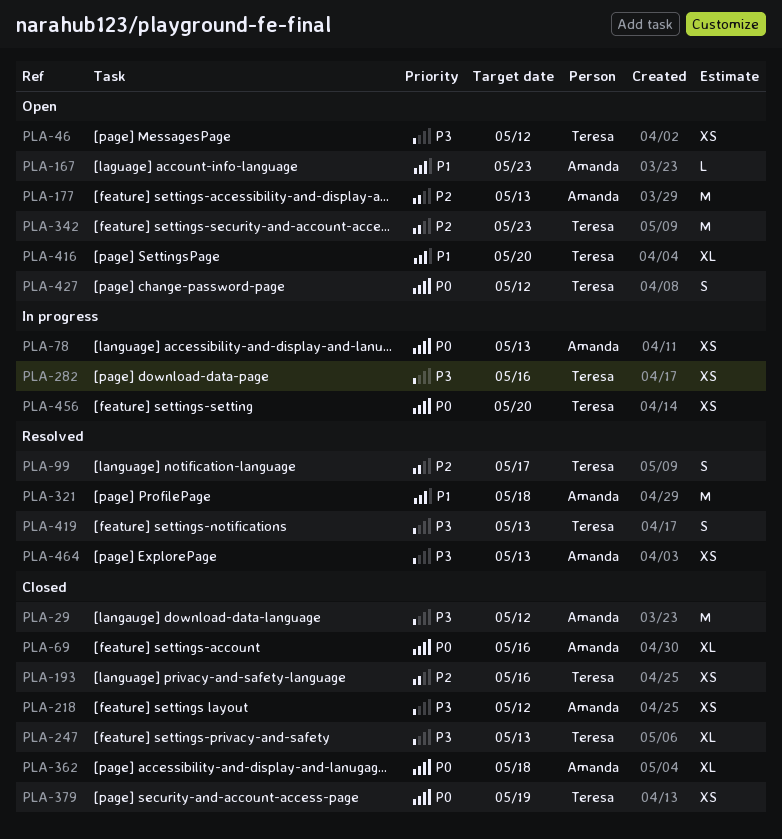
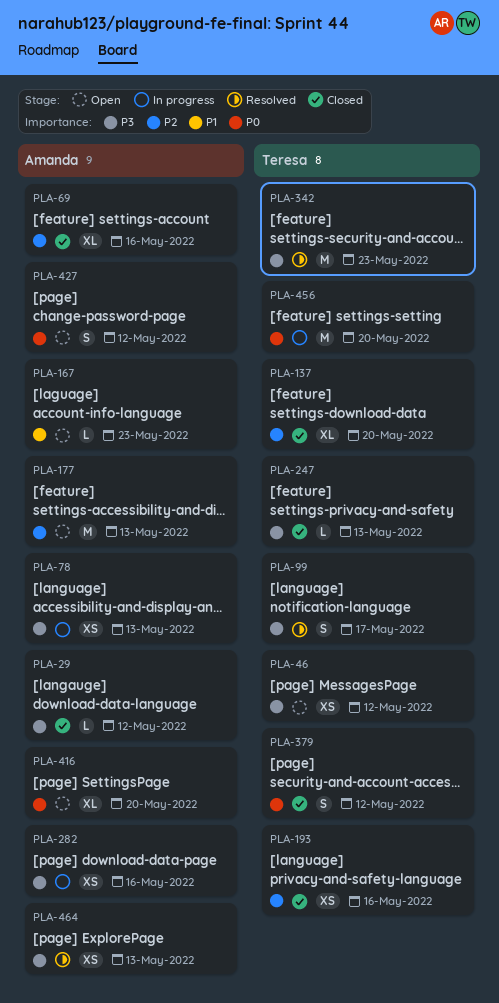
PLA-29, estimate: M -> L
PLA-69, priority: P0 -> P2
PLA-78, priority: P0 -> P3
PLA-99, priority: P2 -> P3
PLA-137: none -> present
PLA-218: present -> none
PLA-247, estimate: XL -> L
PLA-282, owner: Teresa -> Amanda
PLA-321: present -> none
PLA-342, status: Open -> Resolved
PLA-342, priority: P2 -> P3
PLA-362: present -> none
PLA-379, estimate: XS -> S
PLA-379, due: May 19 -> May 12
PLA-416, owner: Teresa -> Amanda
PLA-416, priority: P1 -> P0
PLA-419: present -> none
PLA-427, owner: Teresa -> Amanda
PLA-456, estimate: XS -> M

